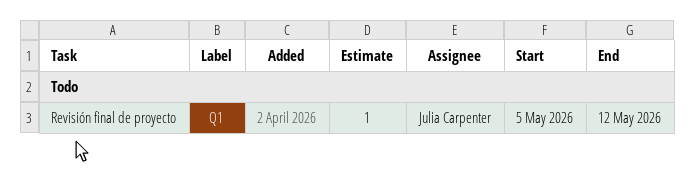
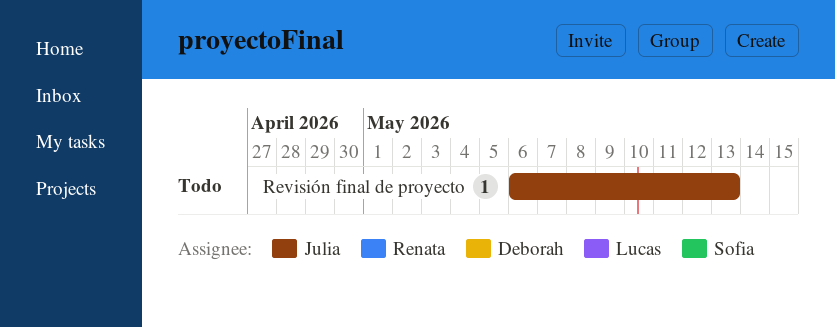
Revisión final de proyecto, start: May 5 -> May 6
Revisión final de proyecto, due: May 12 -> May 13

